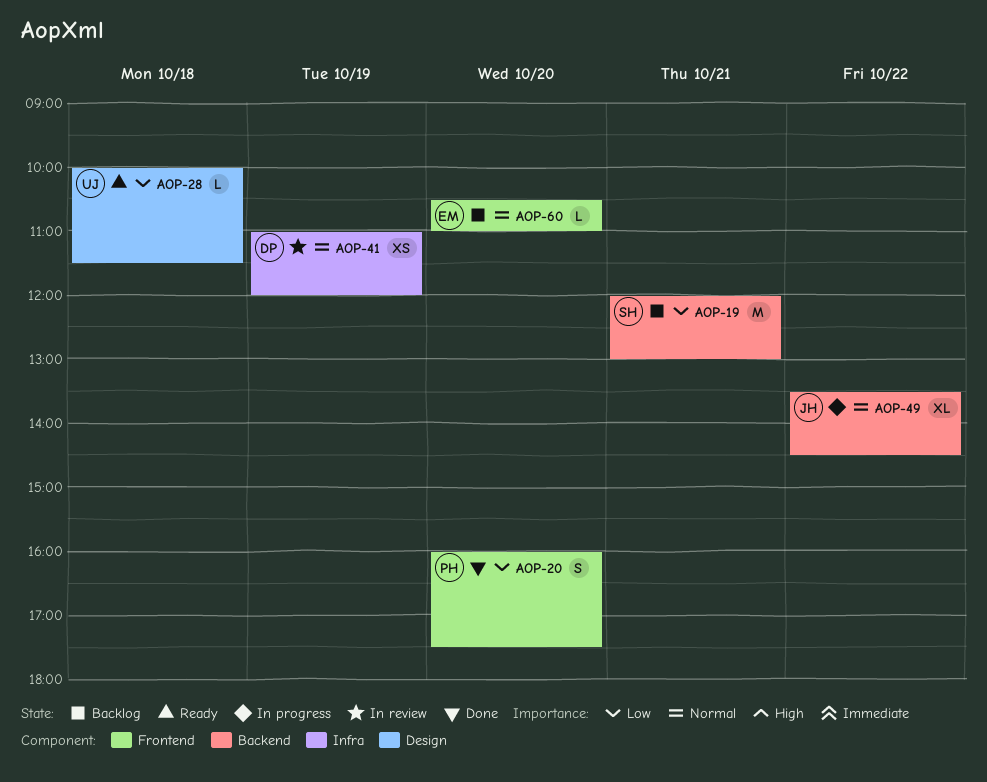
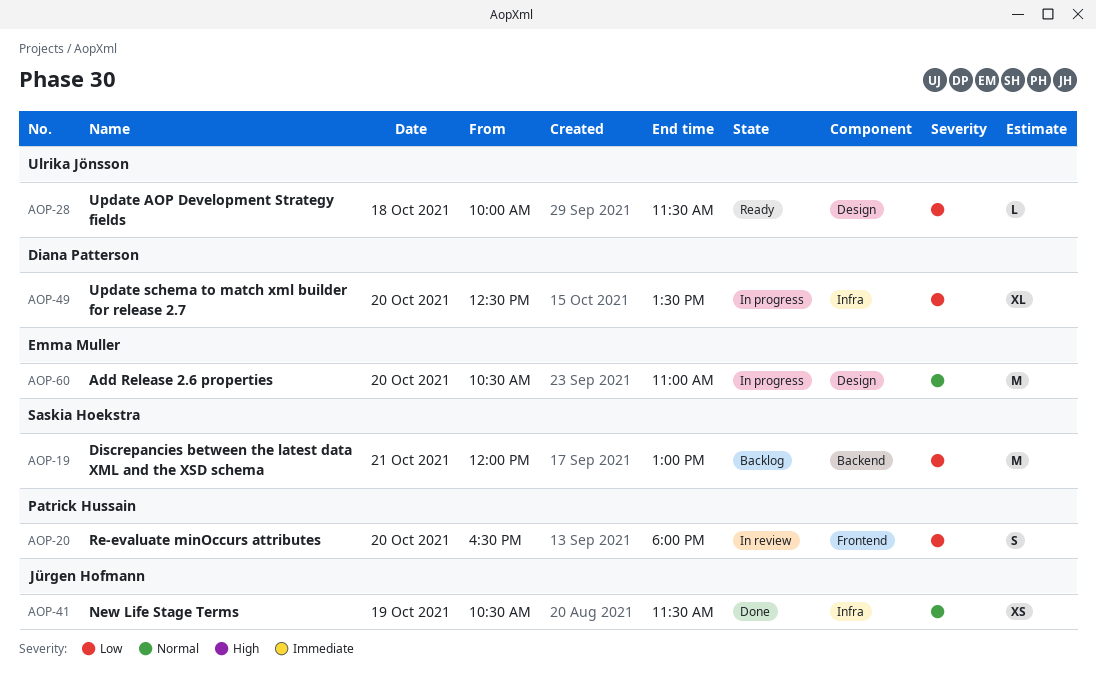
AOP-20, status: Done -> In review
AOP-20, begins: 16:00 -> 16:30
AOP-20, ends: 17:30 -> 18:00
AOP-41, status: In review -> Done
AOP-41, owner: Diana Patterson -> Jürgen Hofmann
AOP-41, begins: 11:00 -> 10:30
AOP-41, ends: 12:00 -> 11:30
AOP-49, owner: Jürgen Hofmann -> Diana Patterson
AOP-49, priority: Normal -> Low
AOP-49, label: Backend -> Infra
AOP-49, day: Oct 22 -> Oct 20
AOP-49, begins: 13:30 -> 12:30
AOP-49, ends: 14:30 -> 13:30
AOP-60, status: Backlog -> In progress
AOP-60, label: Frontend -> Design
AOP-60, estimate: L -> M

